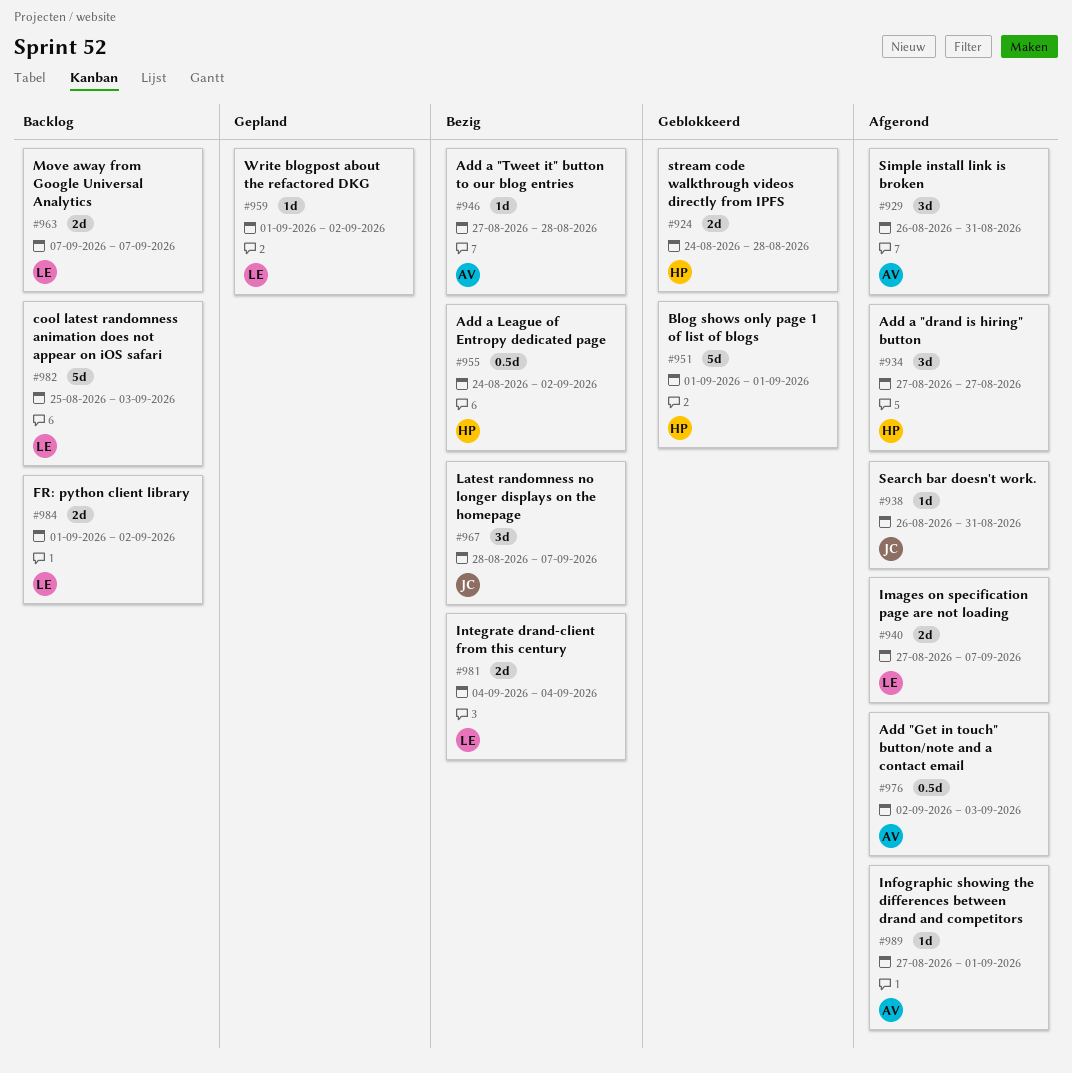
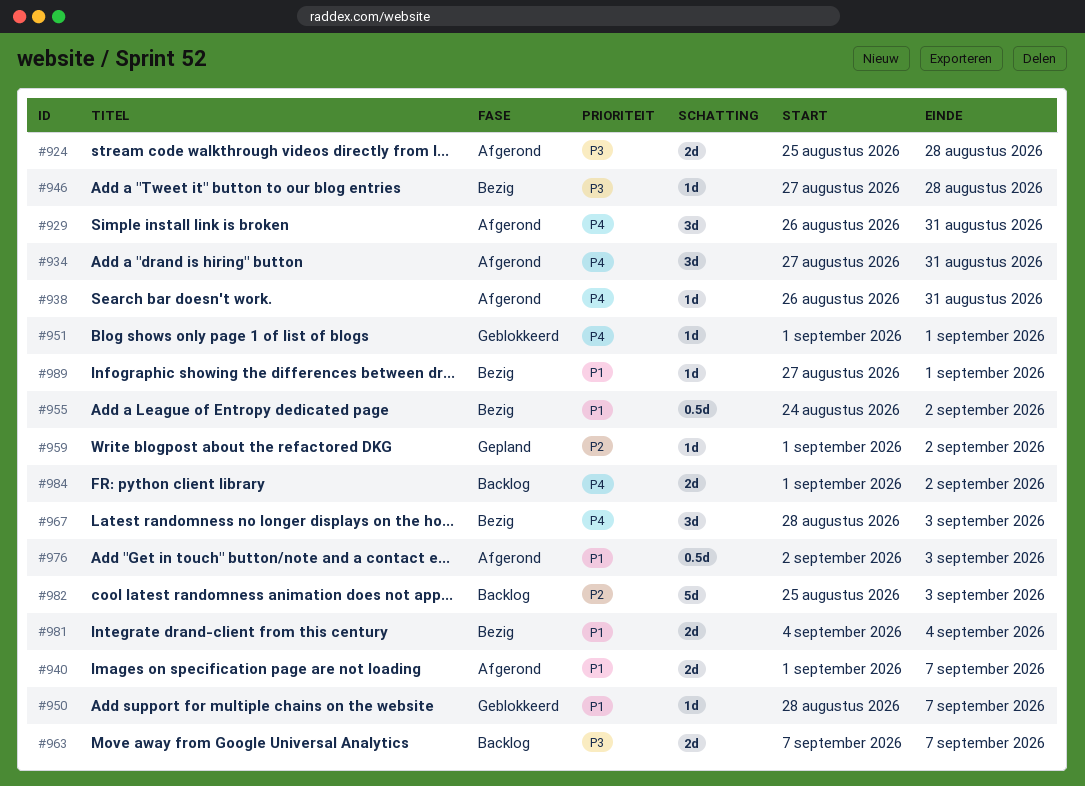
#924, status: Geblokkeerd -> Afgerond
#924, start: Aug 24 -> Aug 25
#934, due: Aug 27 -> Aug 31
#940, start: Aug 27 -> Sep 1
#950: none -> present
#951, estimate: 5d -> 1d
#967, due: Sep 7 -> Sep 3
#989, status: Afgerond -> Bezig

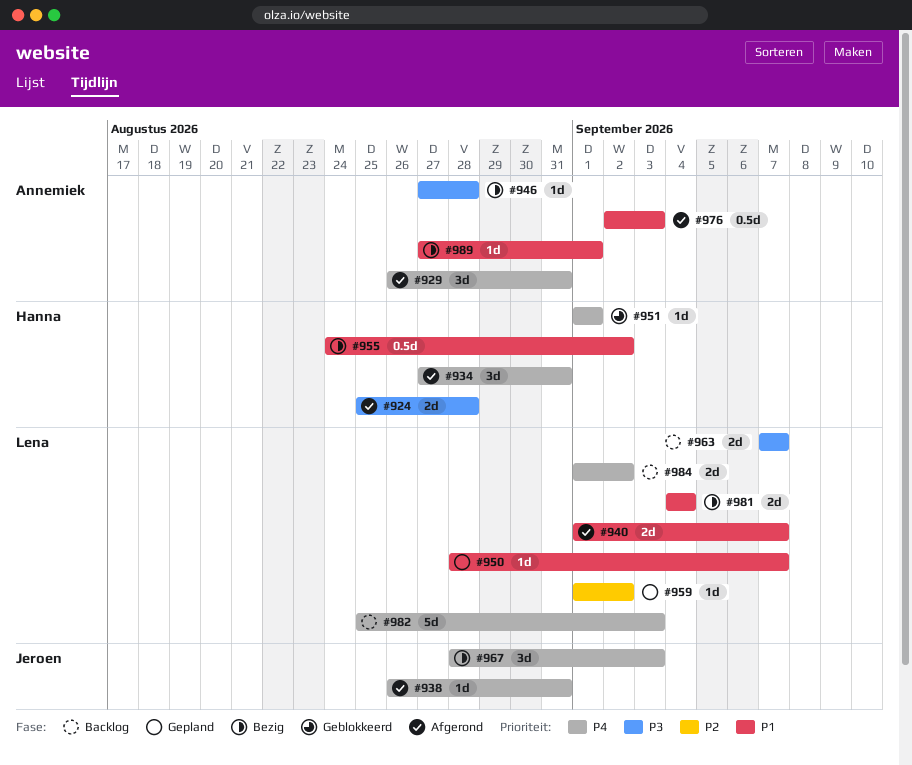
#950, status: Geblokkeerd -> Gepland
#982, priority: P2 -> P4

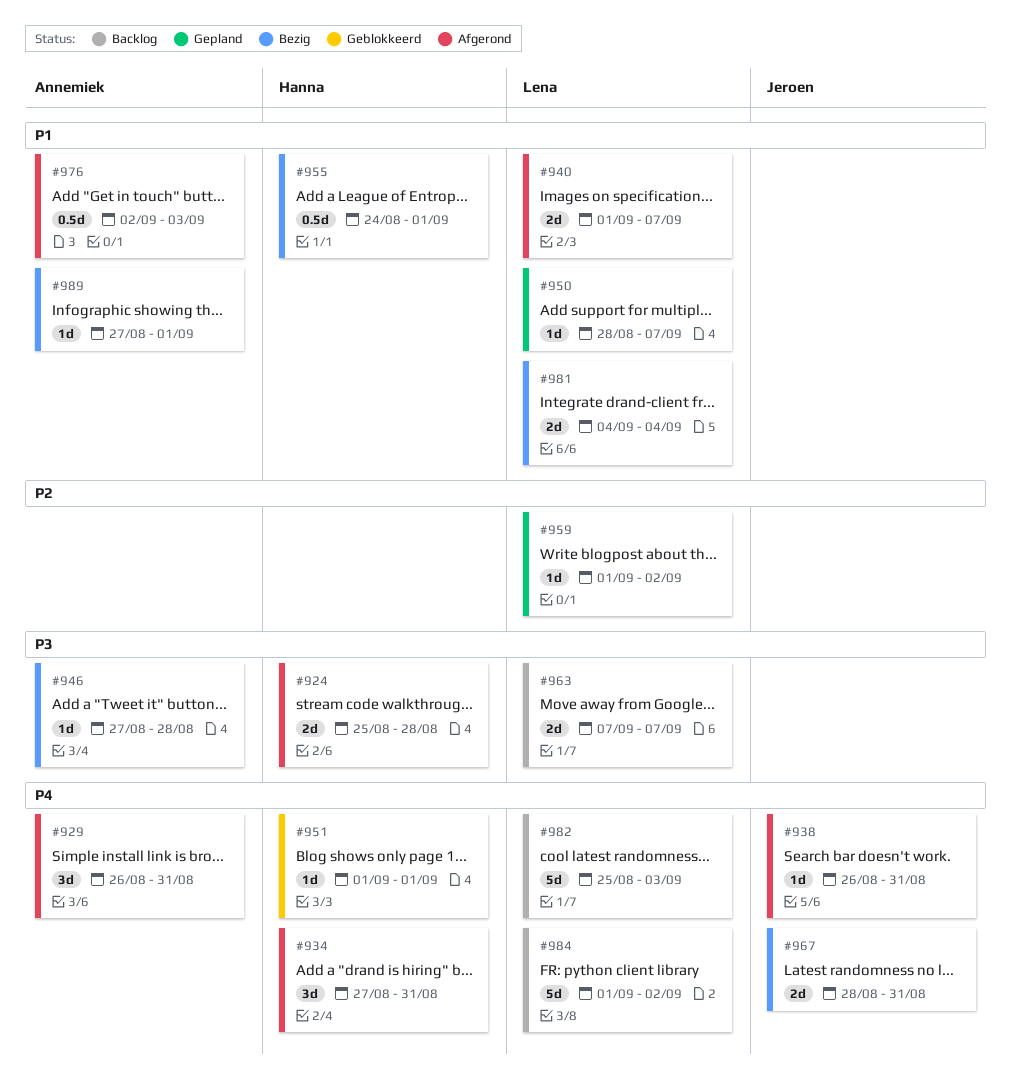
#955, due: Sep 2 -> Sep 1
#967, estimate: 3d -> 2d
#967, due: Sep 3 -> Aug 31
#984, estimate: 2d -> 5d

